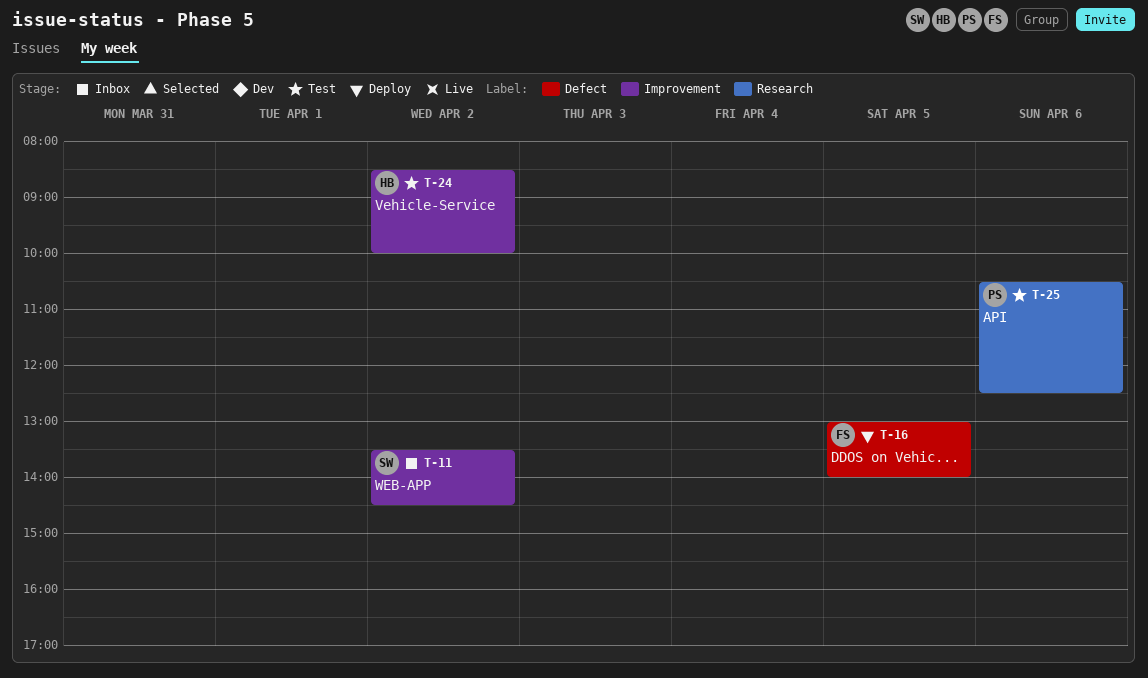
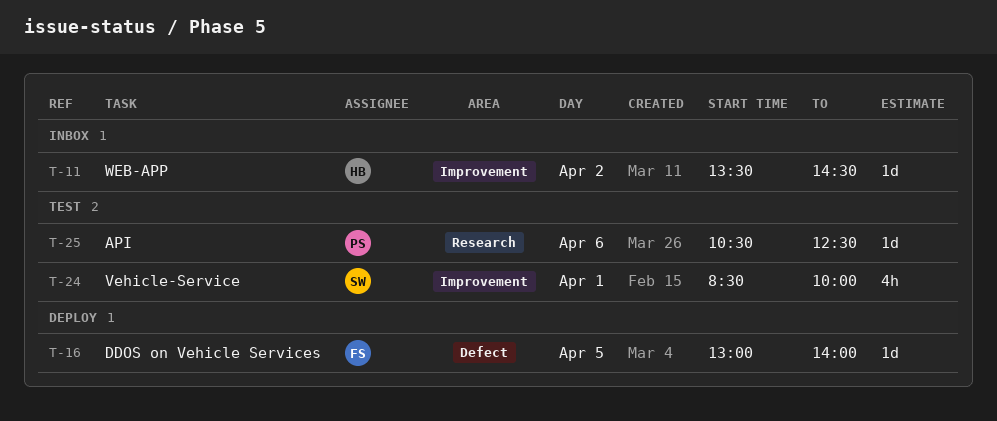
T-11, owner: SW -> HB
T-24, owner: HB -> SW
T-24, day: Apr 2 -> Apr 1

